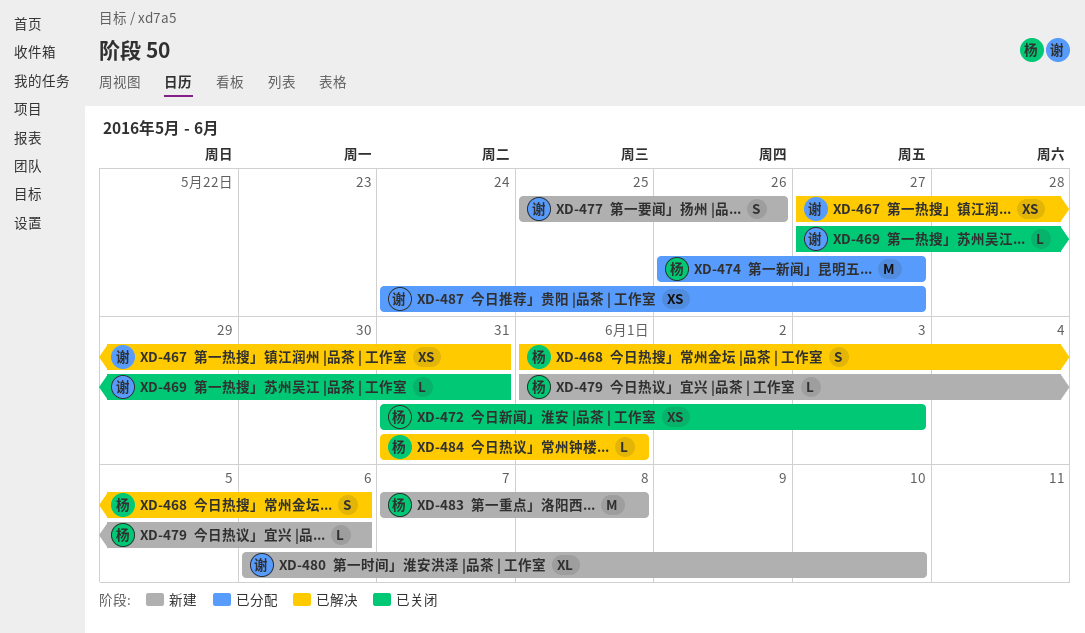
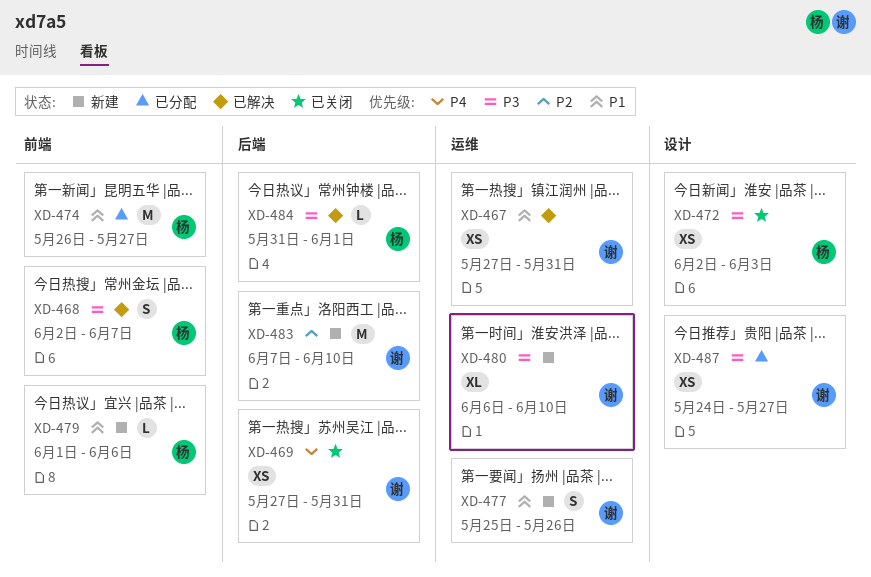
XD-468, start: Jun 1 -> Jun 2
XD-468, due: Jun 6 -> Jun 7
XD-469, estimate: L -> XS
XD-472, start: May 31 -> Jun 2
XD-483, owner: 杨 -> 谢
XD-483, due: Jun 8 -> Jun 10

